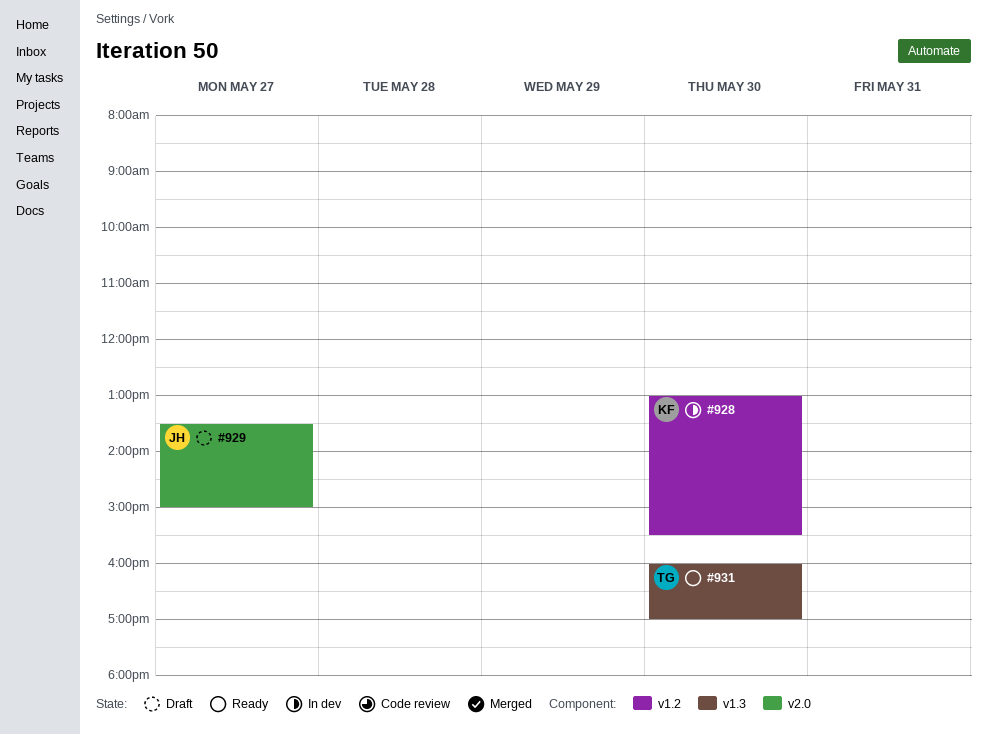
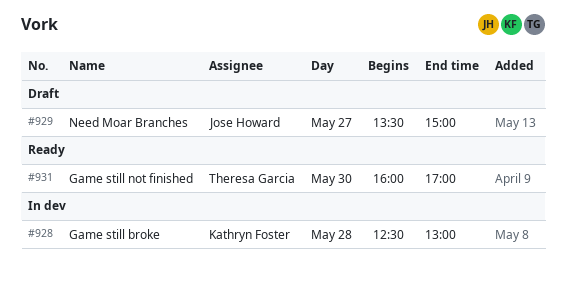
#928, day: May 30 -> May 28
#928, begins: 13:00 -> 12:30
#928, ends: 15:30 -> 13:00

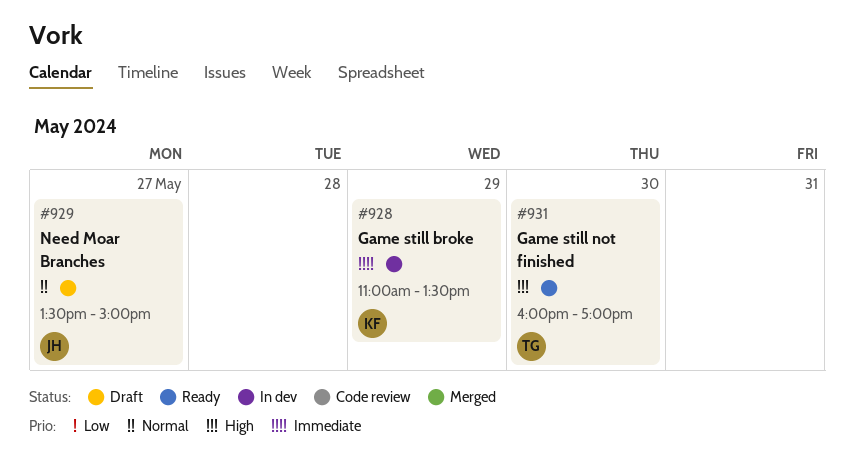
#928, day: May 28 -> May 29
#928, begins: 12:30 -> 11:00
#928, ends: 13:00 -> 13:30

